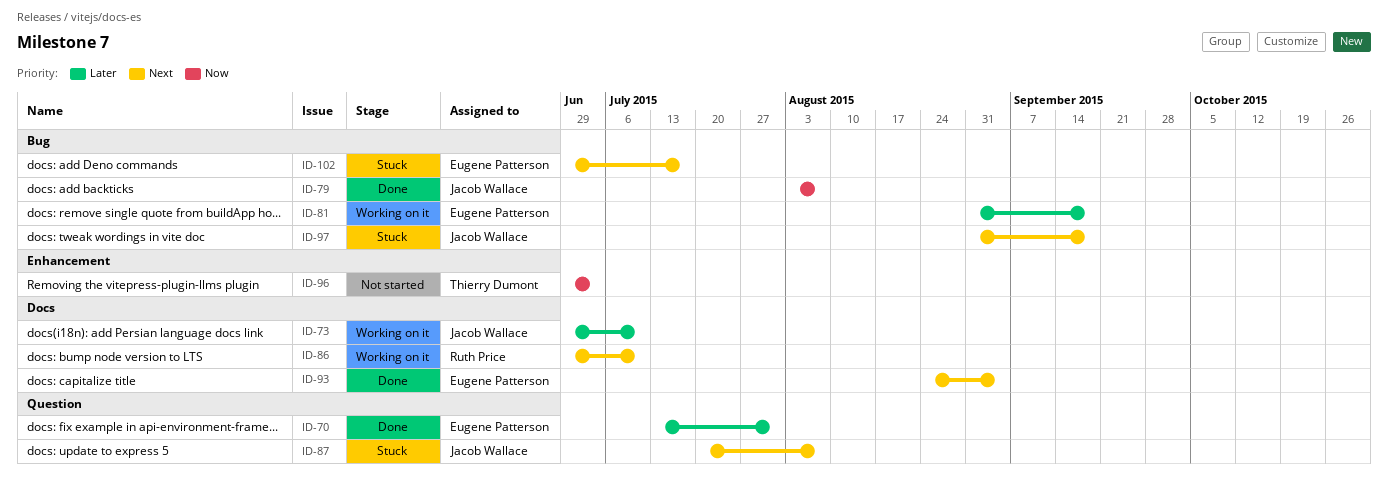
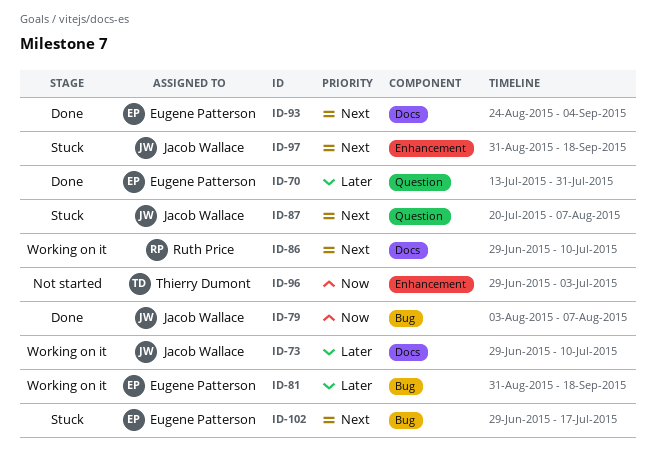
ID-97, label: Bug -> Enhancement

